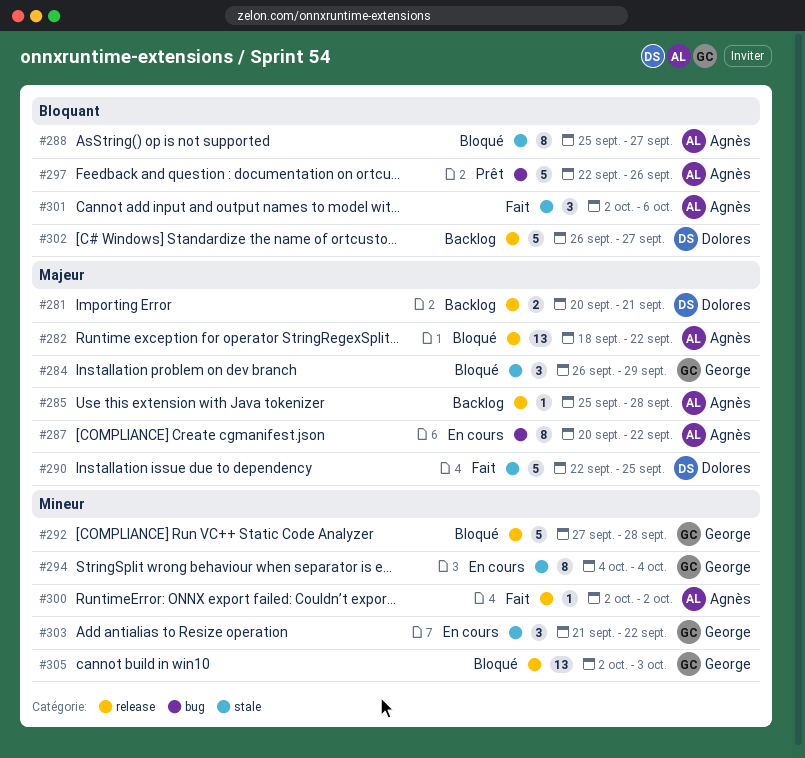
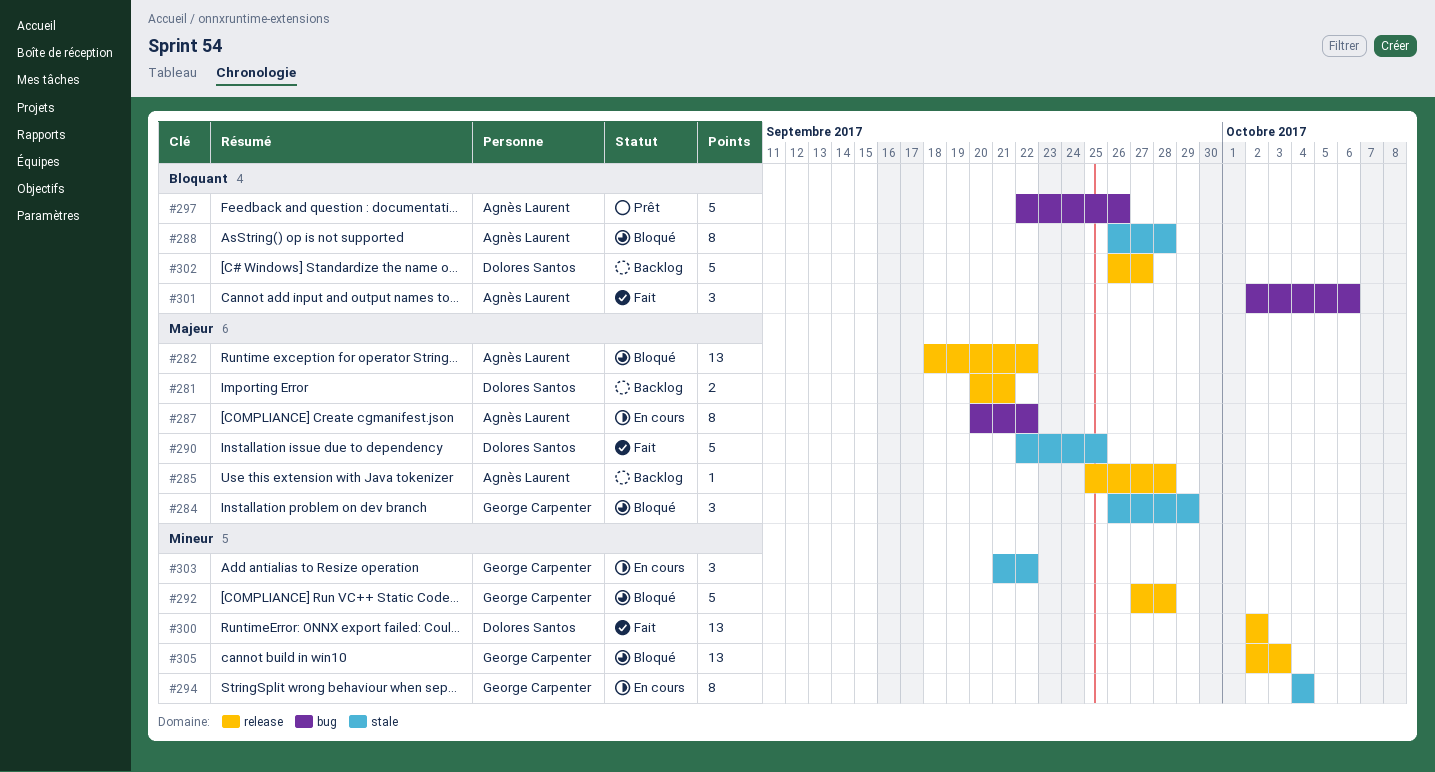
#288, start: Sep 25 -> Sep 26
#288, due: Sep 27 -> Sep 28
#300, owner: Agnès Laurent -> Dolores Santos
#300, estimate: 1 -> 13
#301, label: stale -> bug

